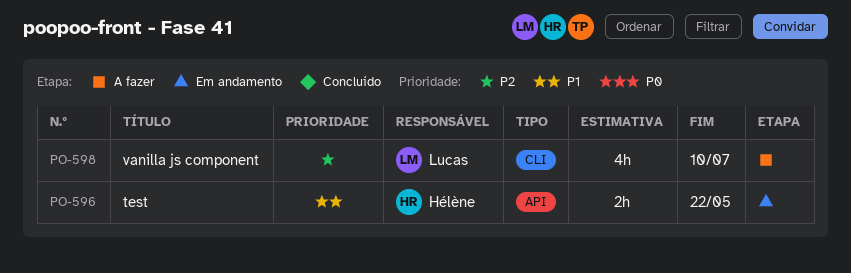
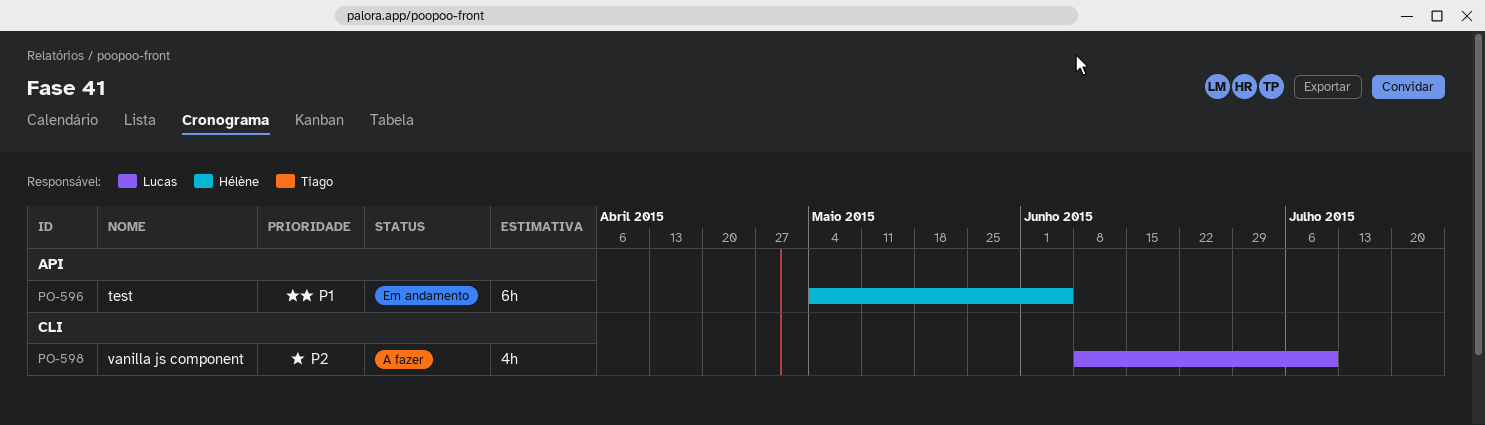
PO-596, estimate: 2h -> 6h
PO-596, due: May 22 -> Jun 5

